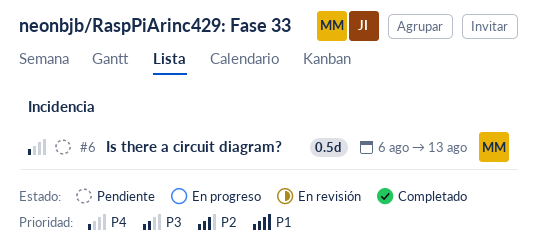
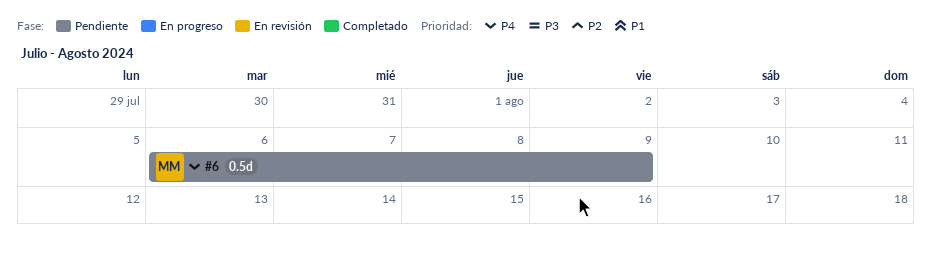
#6, due: Aug 13 -> Aug 9

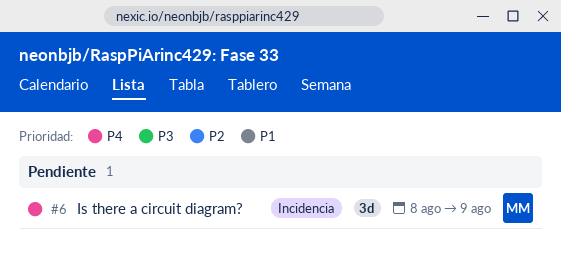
#6, estimate: 0.5d -> 3d
#6, start: Aug 6 -> Aug 8

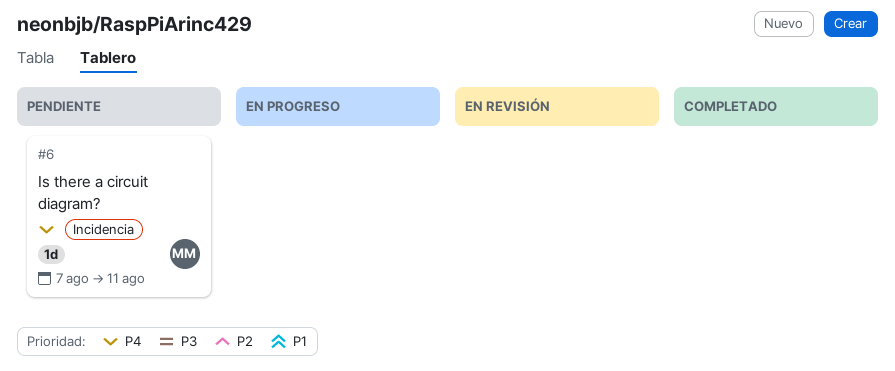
#6, estimate: 3d -> 1d
#6, start: Aug 8 -> Aug 7
#6, due: Aug 9 -> Aug 11

